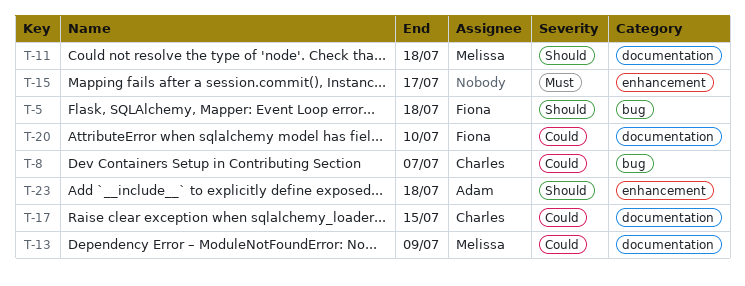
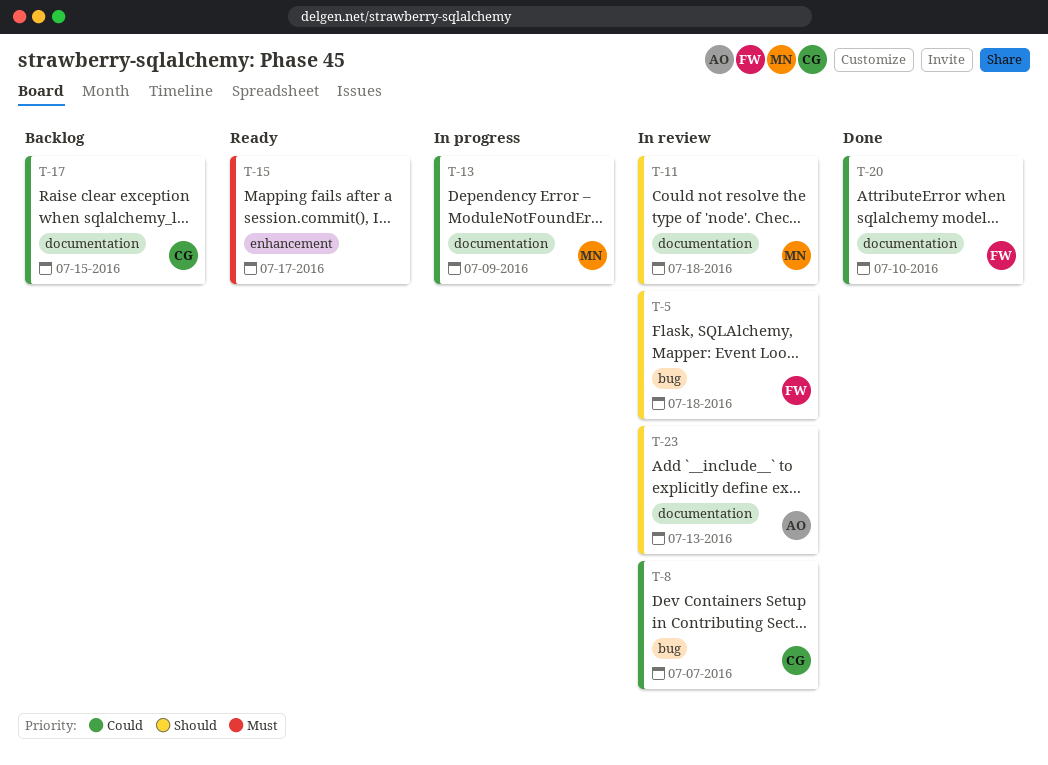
T-23, label: enhancement -> documentation
T-23, due: Jul 18 -> Jul 13

